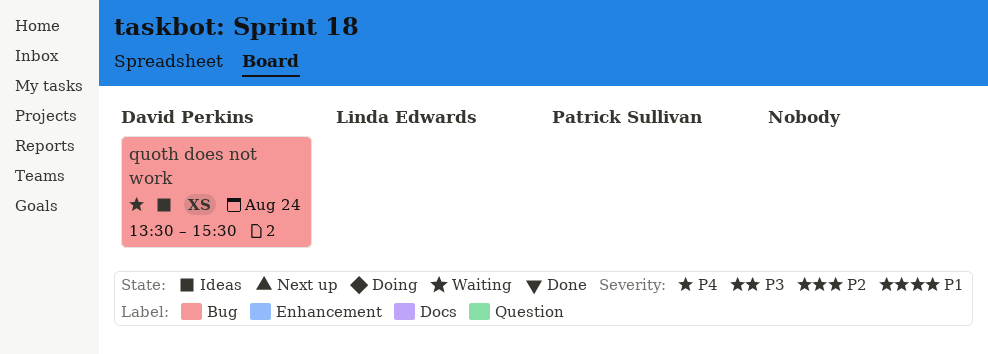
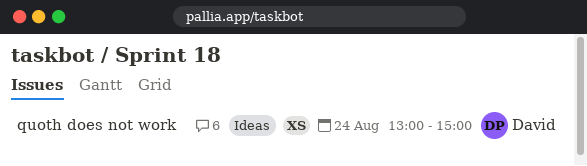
quoth does not work, begins: 13:30 -> 13:00
quoth does not work, ends: 15:30 -> 15:00

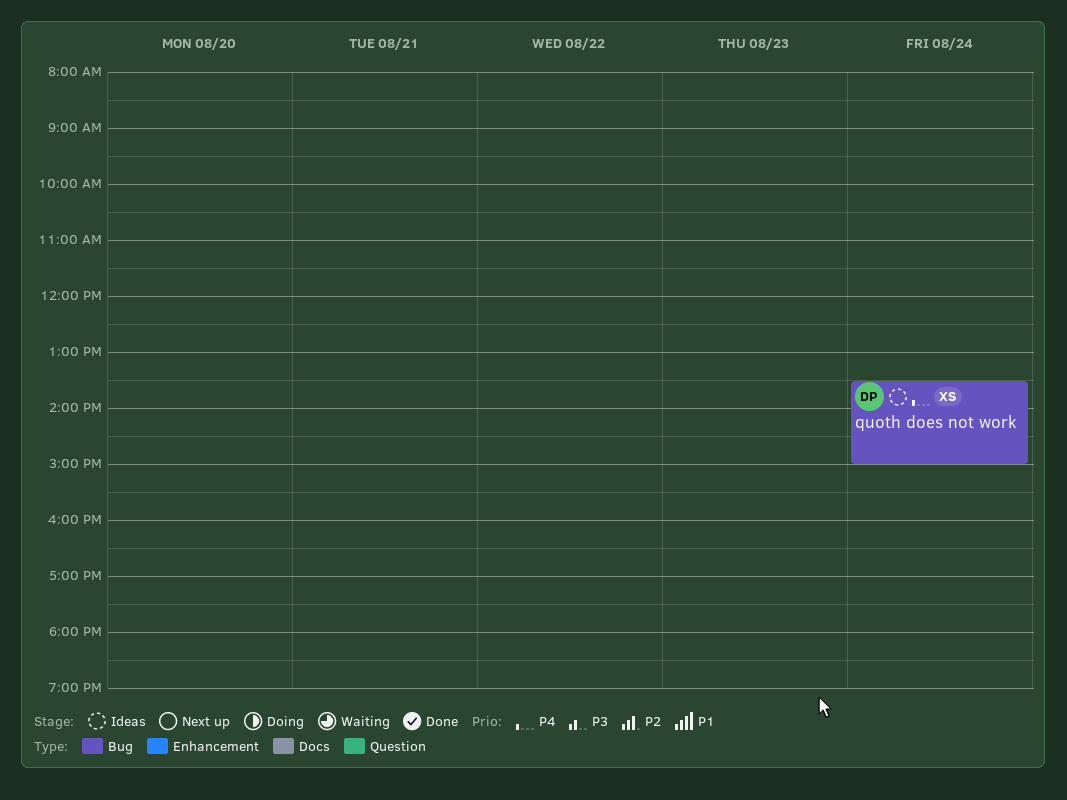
quoth does not work, begins: 13:00 -> 13:30

